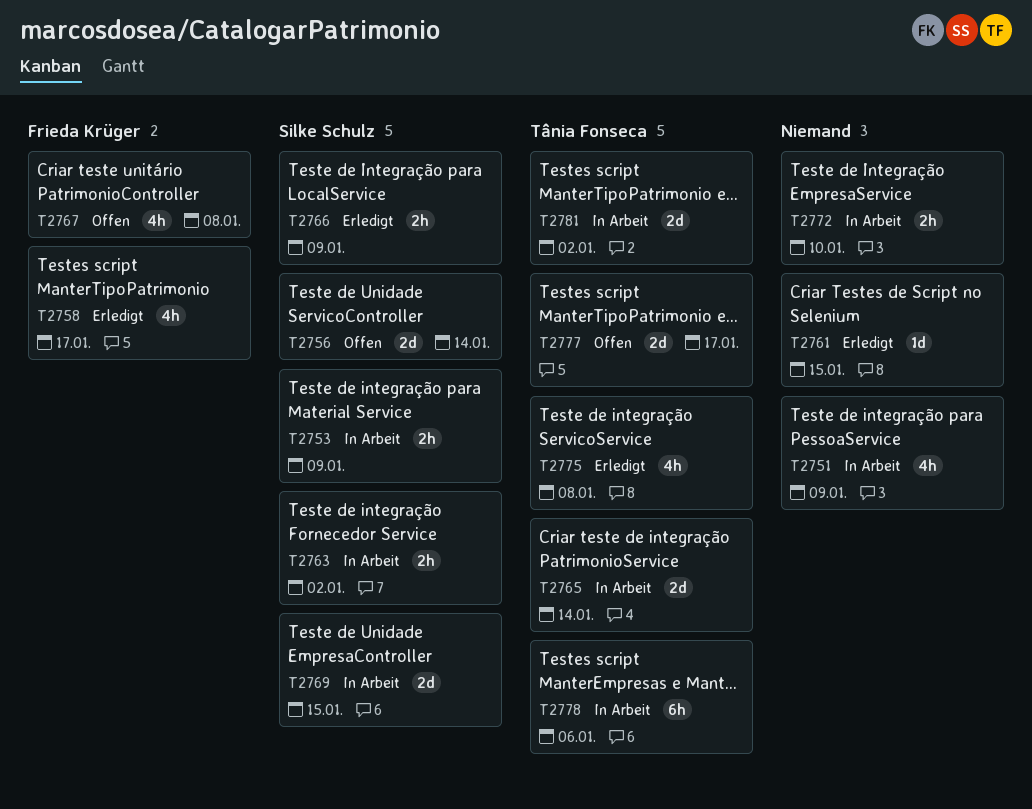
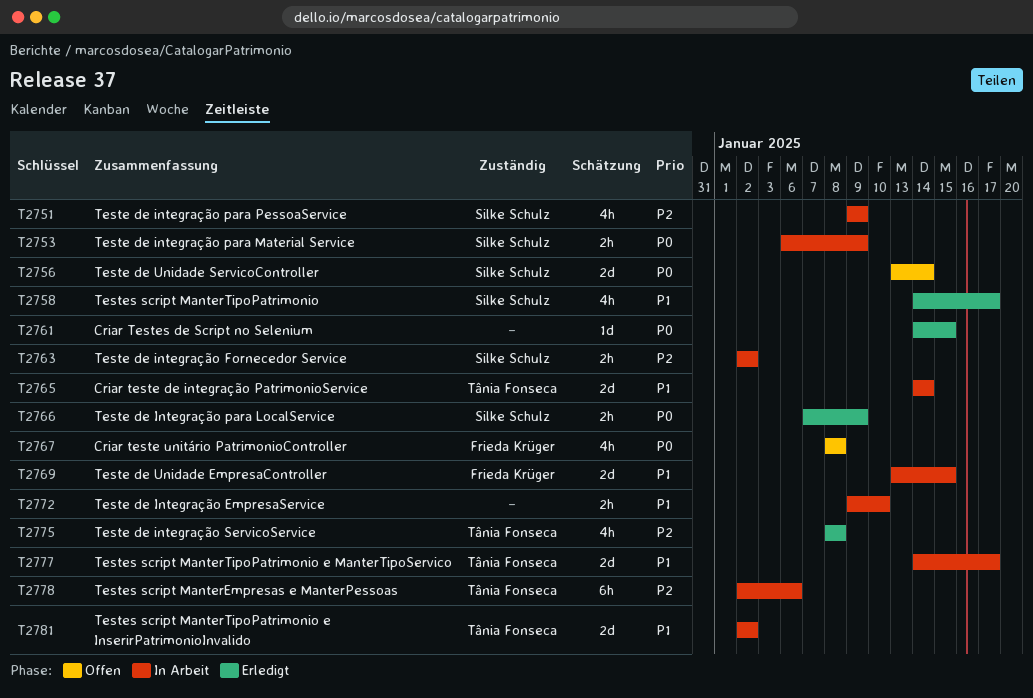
T2751, owner: none -> Silke Schulz
T2758, owner: Frieda Krüger -> Silke Schulz
T2769, owner: Silke Schulz -> Frieda Krüger
T2777, status: Offen -> In Arbeit

